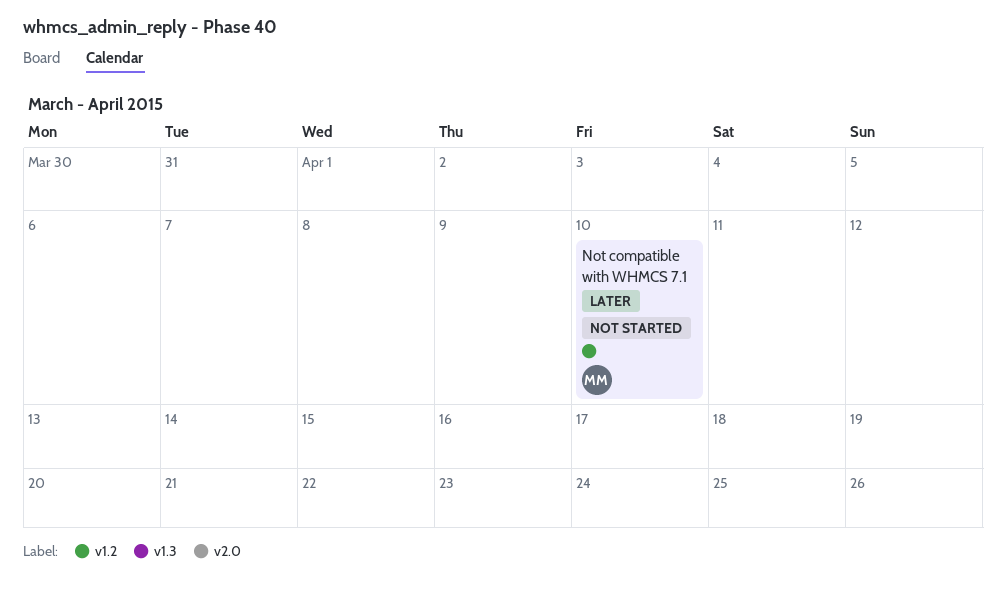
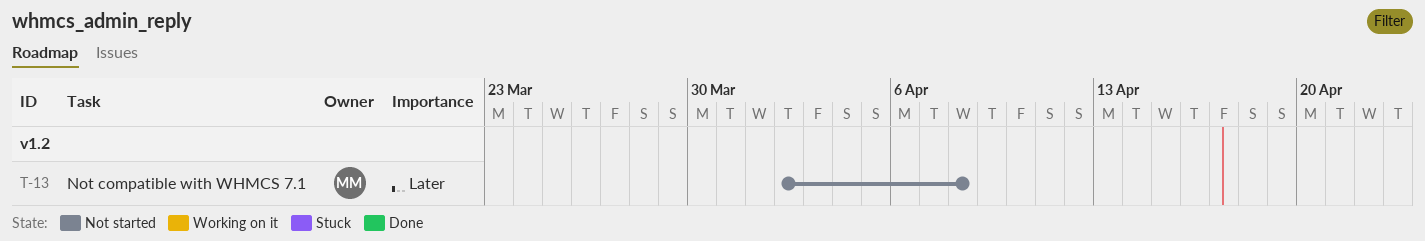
Not compatible with WHMCS 7.1, due: Apr 10 -> Apr 8

